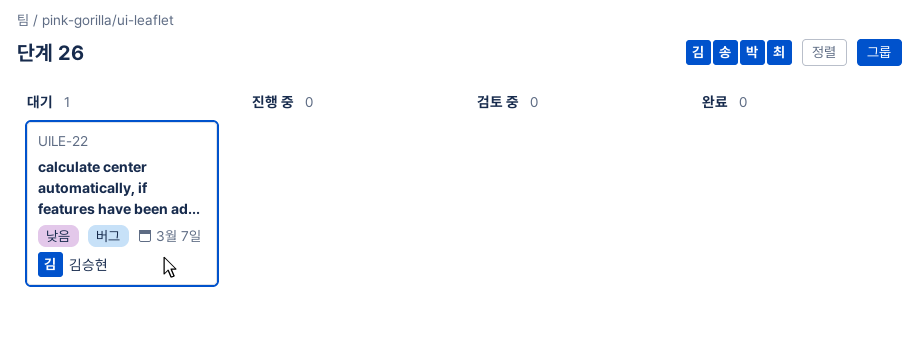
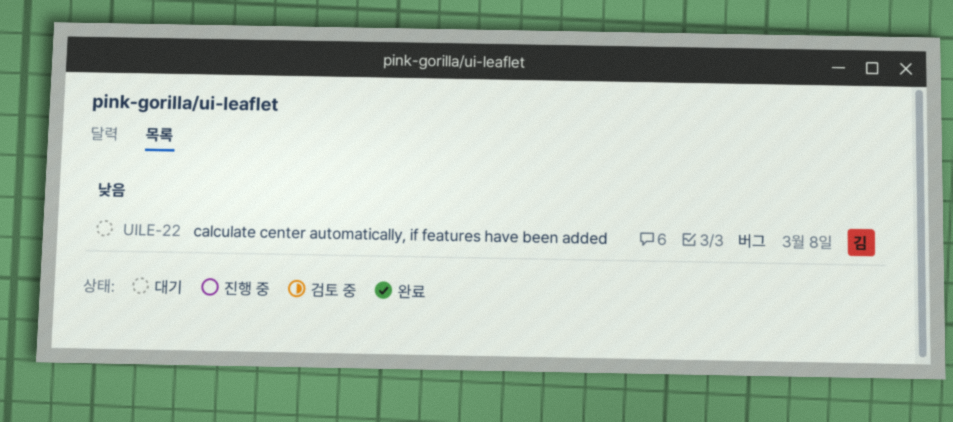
UILE-22, due: Mar 7 -> Mar 8

